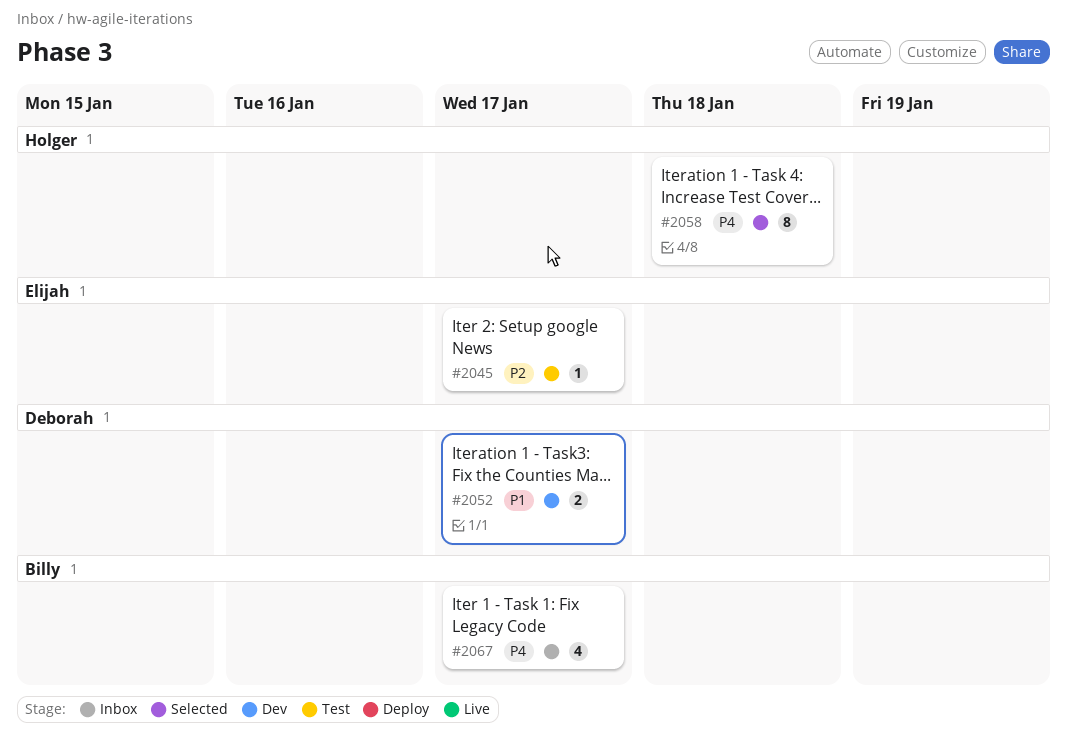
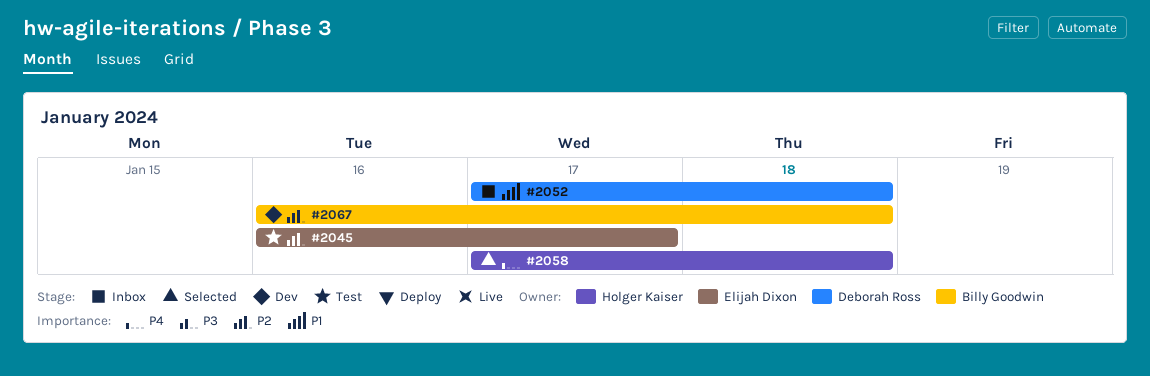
#2052, status: Dev -> Inbox
#2052, due: Jan 17 -> Jan 18
#2067, status: Inbox -> Dev
#2067, priority: P4 -> P2
#2067, due: Jan 17 -> Jan 18

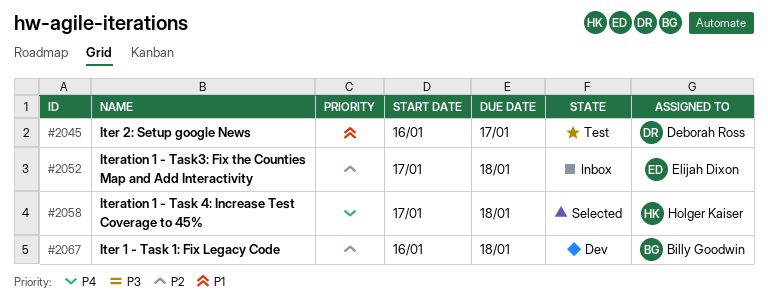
#2045, owner: Elijah Dixon -> Deborah Ross
#2045, priority: P2 -> P1
#2052, owner: Deborah Ross -> Elijah Dixon
#2052, priority: P1 -> P2

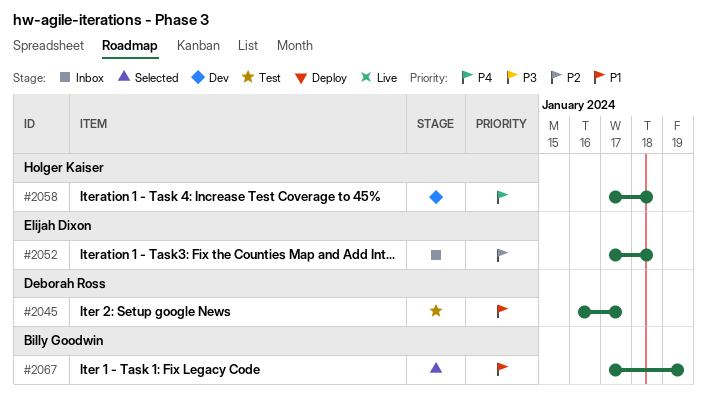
#2058, status: Selected -> Dev
#2067, status: Dev -> Selected
#2067, priority: P2 -> P1
#2067, start: Jan 16 -> Jan 17
#2067, due: Jan 18 -> Jan 19

